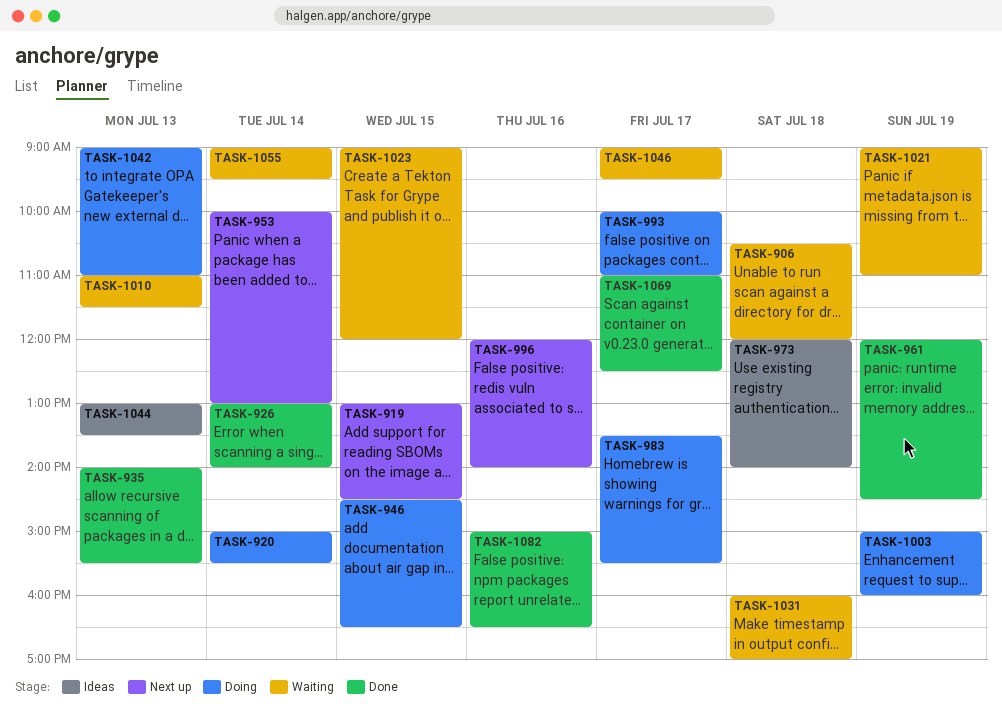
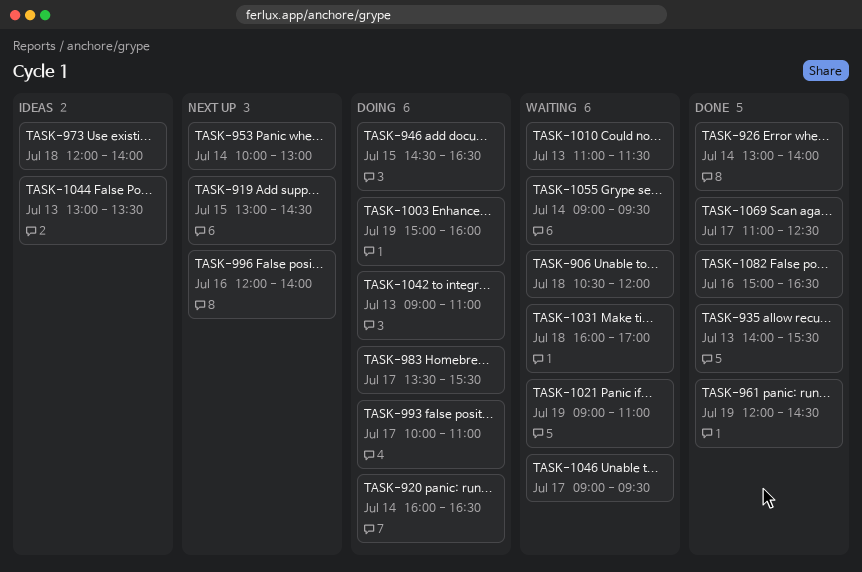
TASK-920, begins: 15:00 -> 16:00
TASK-920, ends: 15:30 -> 16:30
TASK-1023: present -> none

